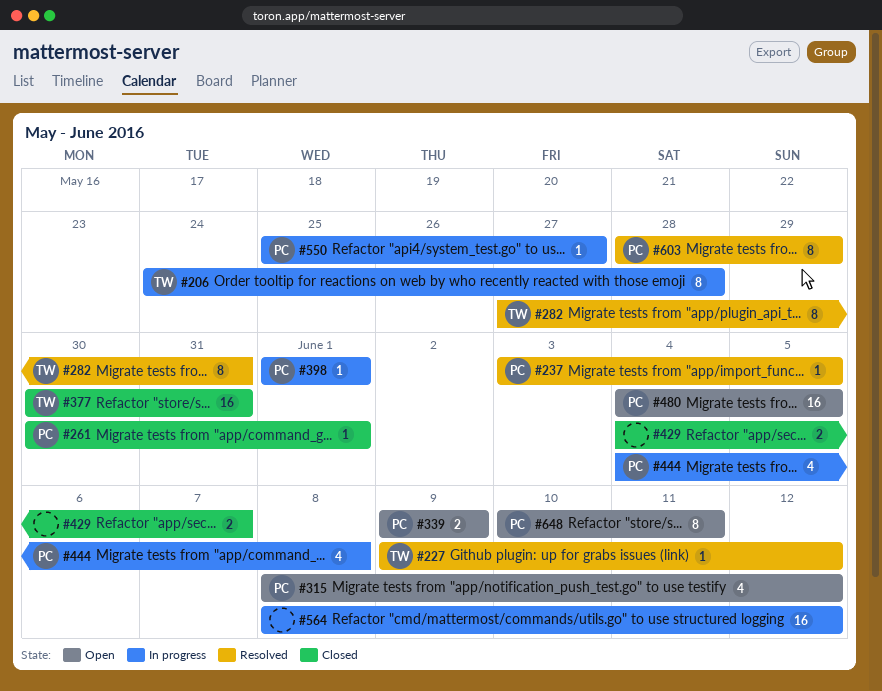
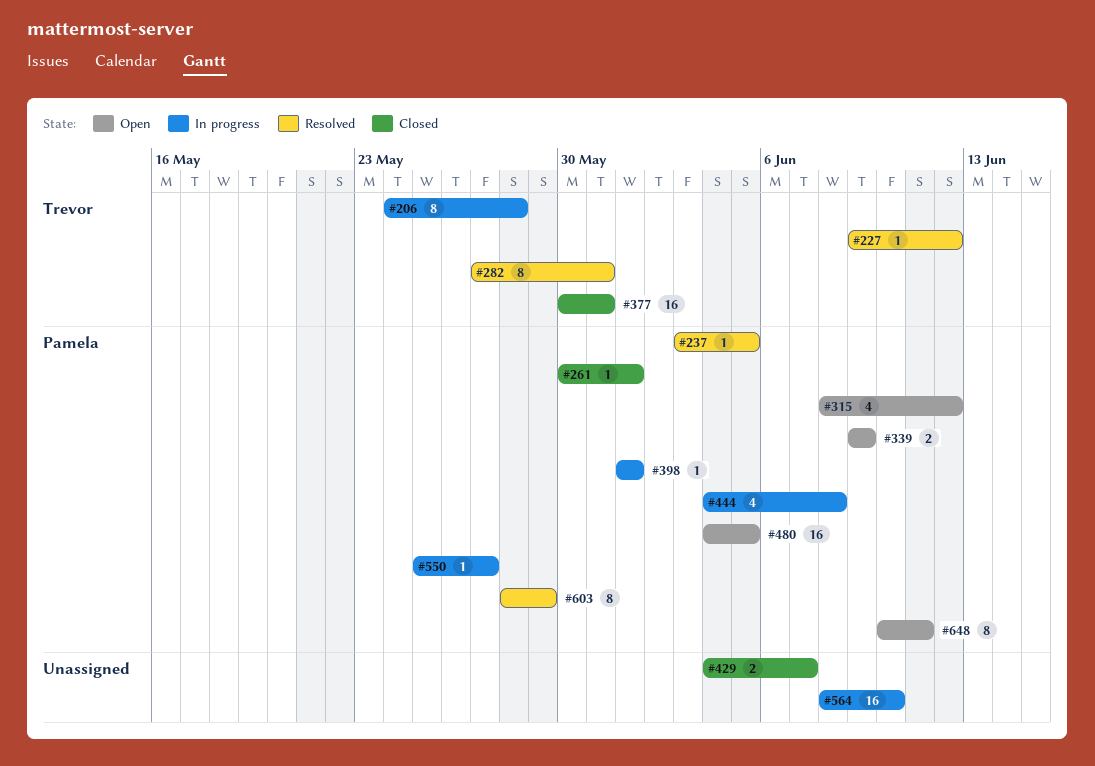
#564, due: Jun 12 -> Jun 10

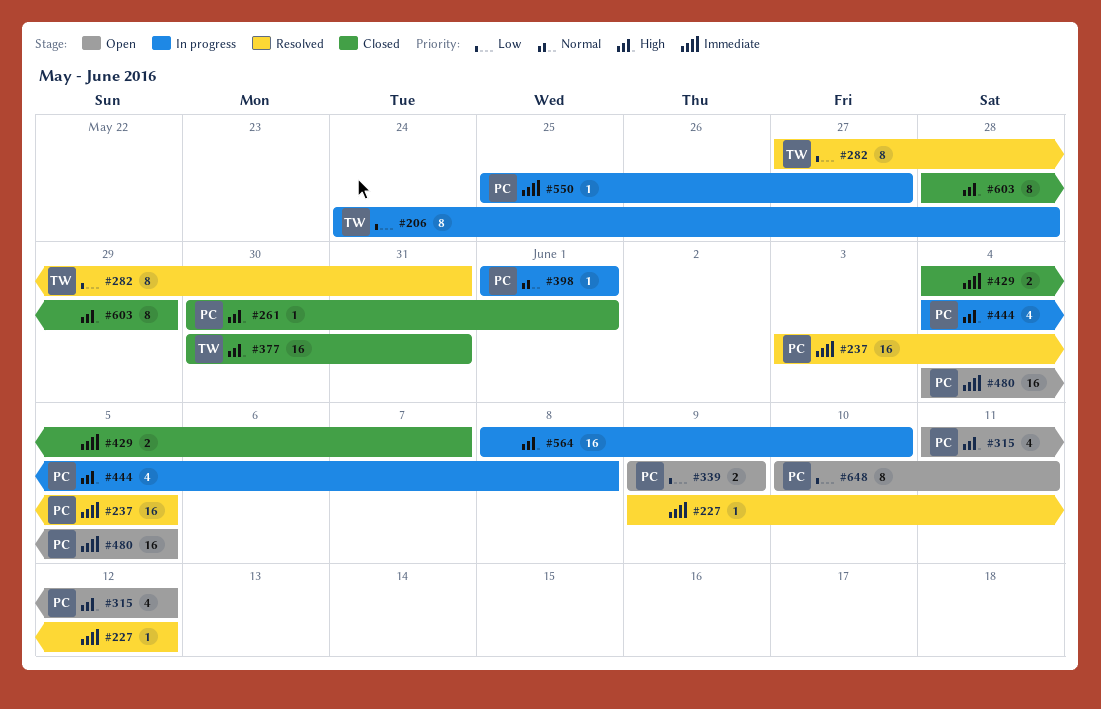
#227, owner: Trevor -> none
#237, estimate: 1 -> 16
#315, start: Jun 8 -> Jun 11
#603, status: Resolved -> Closed
#603, owner: Pamela -> none

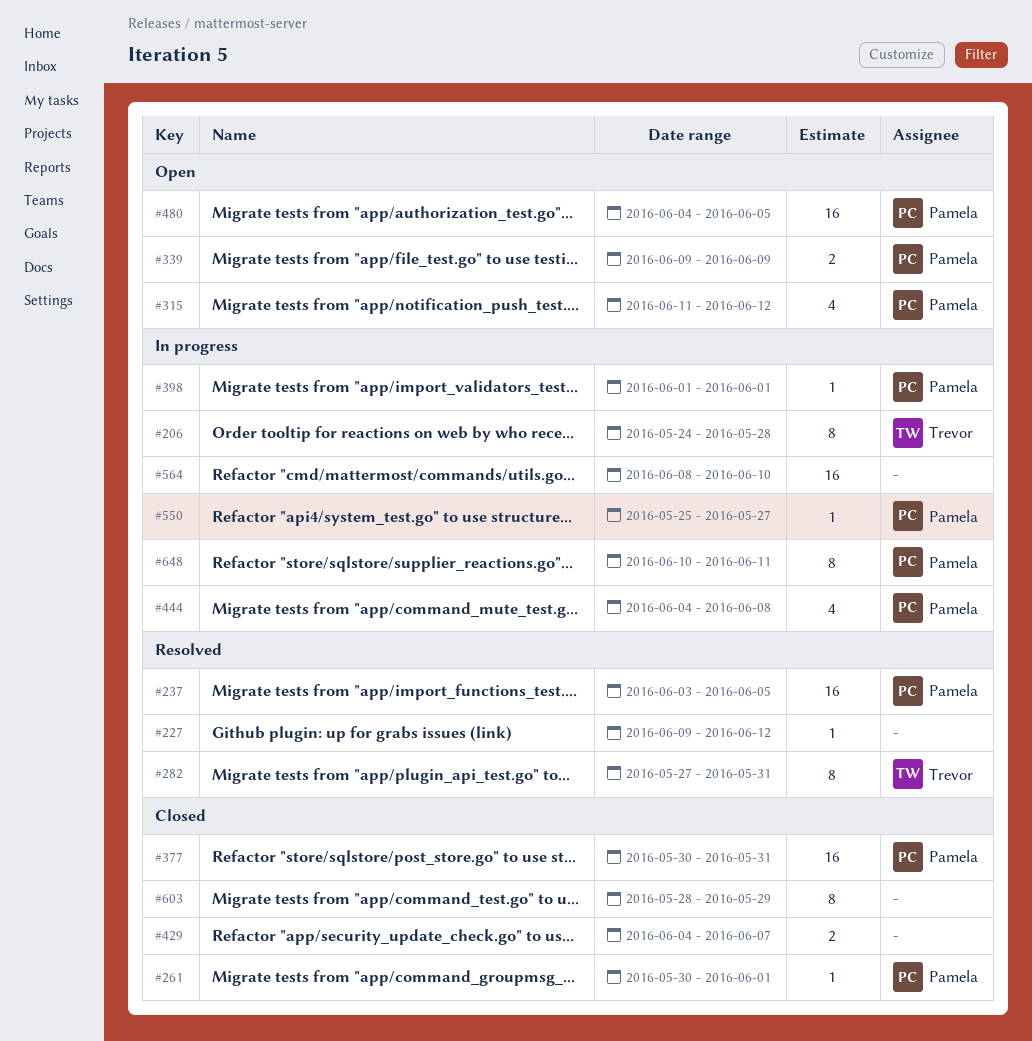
#377, owner: Trevor -> Pamela
#648, status: Open -> In progress

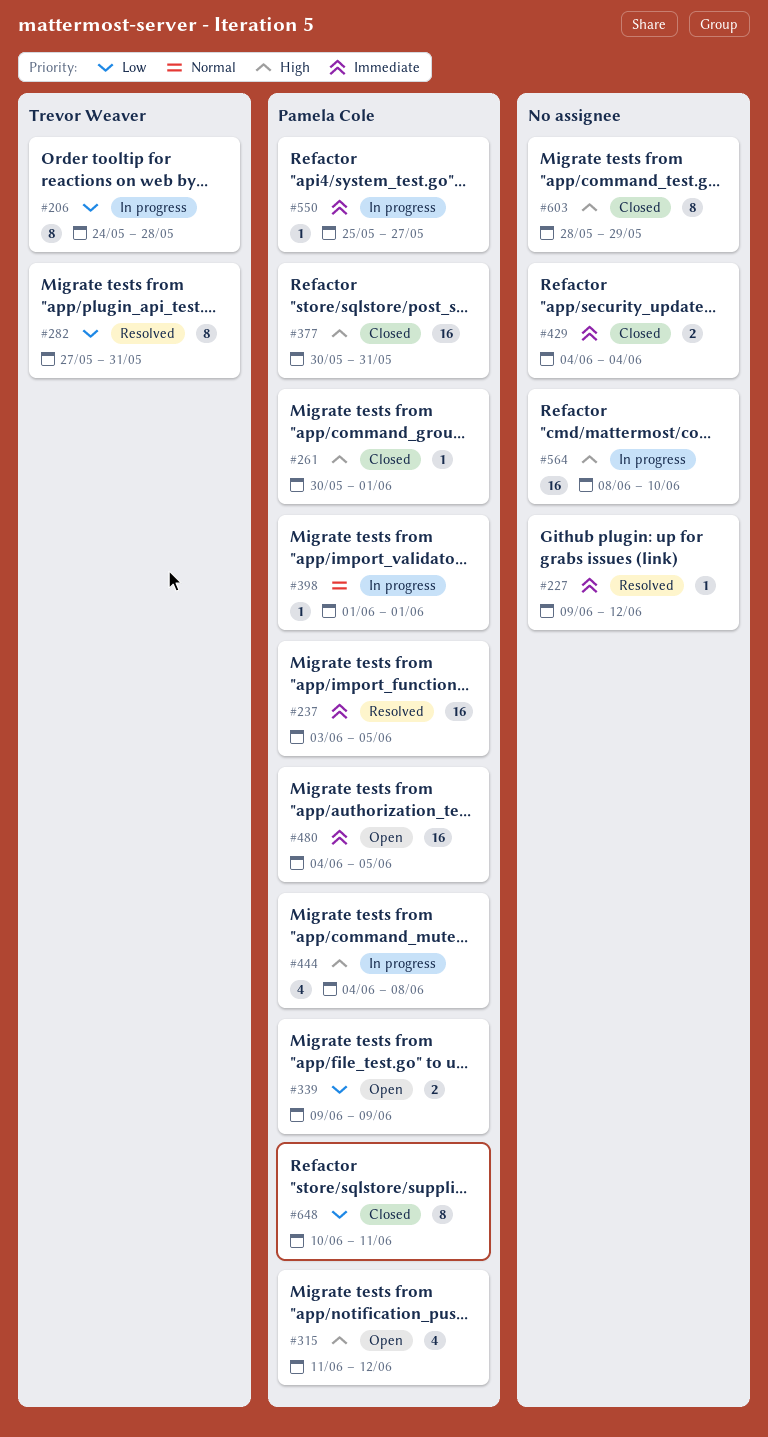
#429, due: Jun 7 -> Jun 4
#648, status: In progress -> Closed

